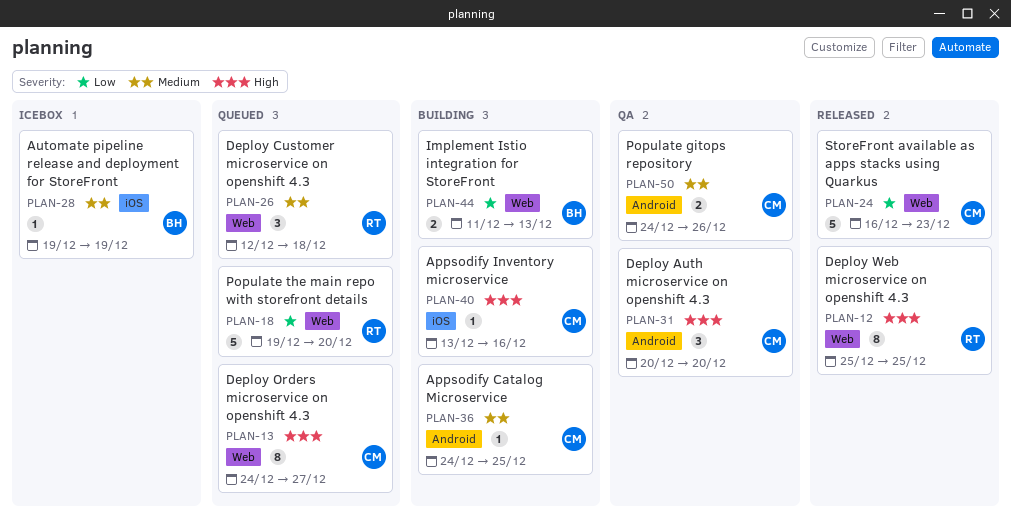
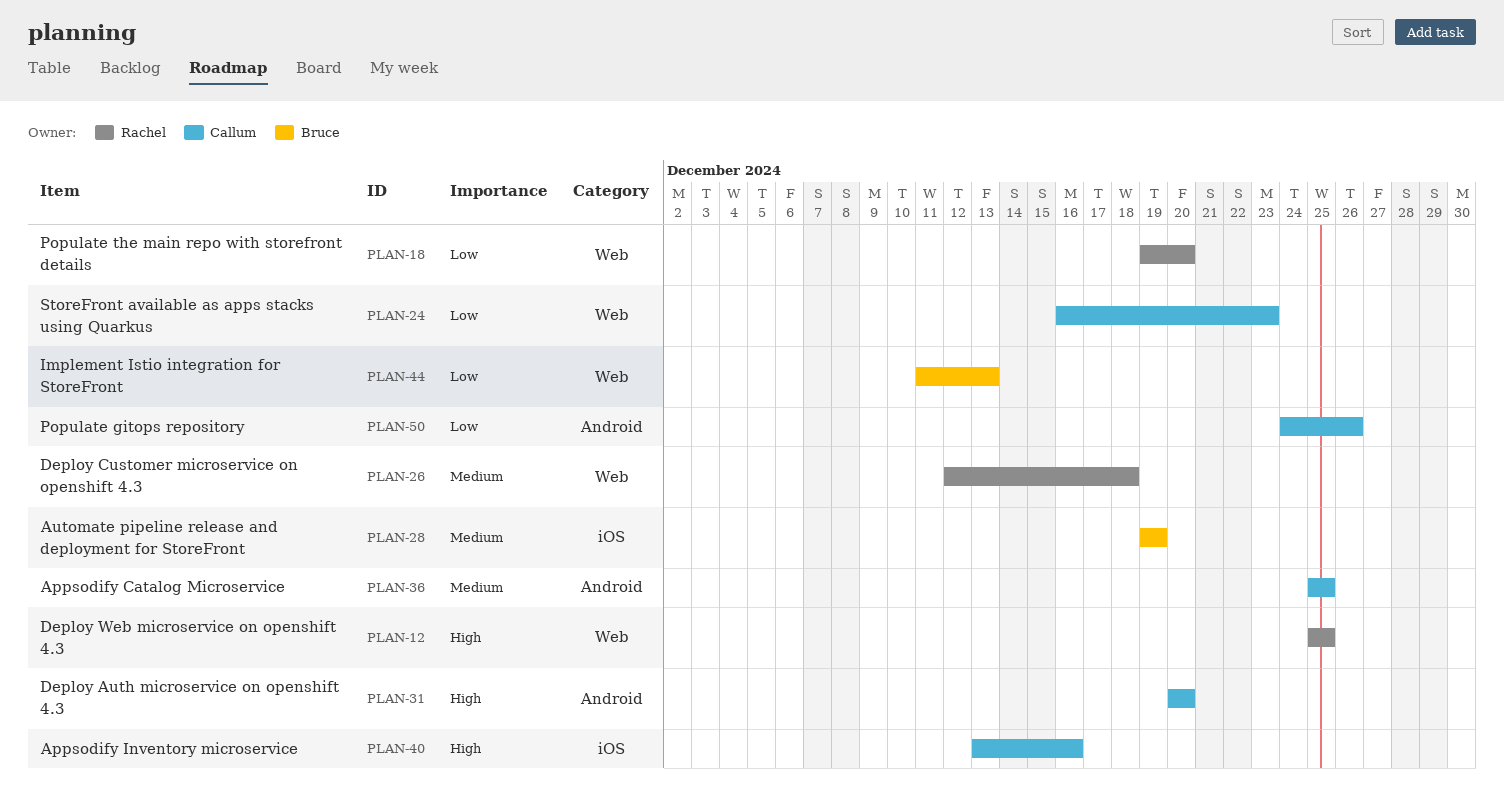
PLAN-13: present -> none
PLAN-36, start: Dec 24 -> Dec 25
PLAN-50, priority: Medium -> Low

